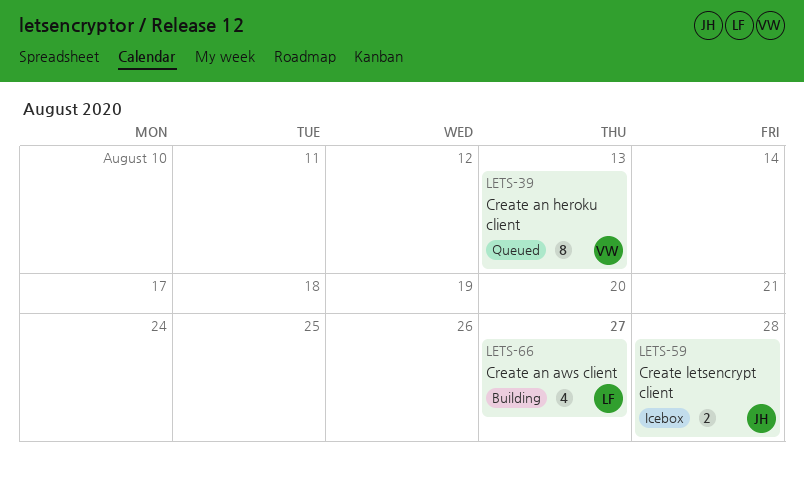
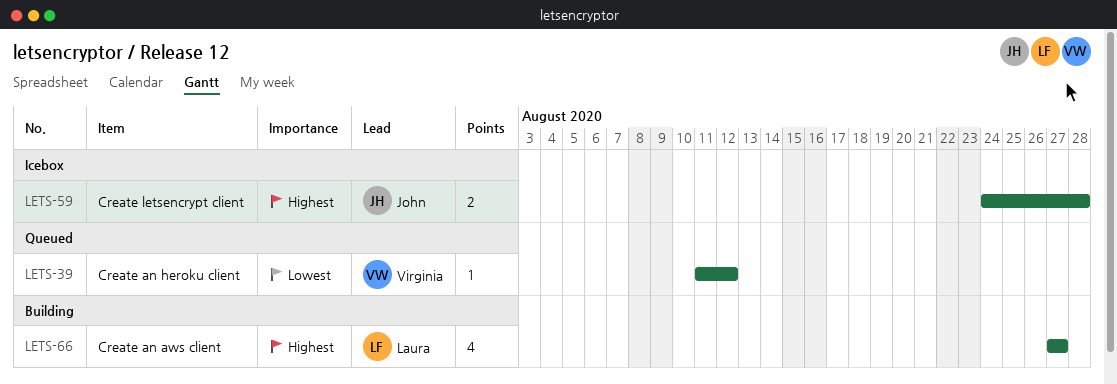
LETS-39, estimate: 8 -> 1
LETS-39, due: Aug 13 -> Aug 12

